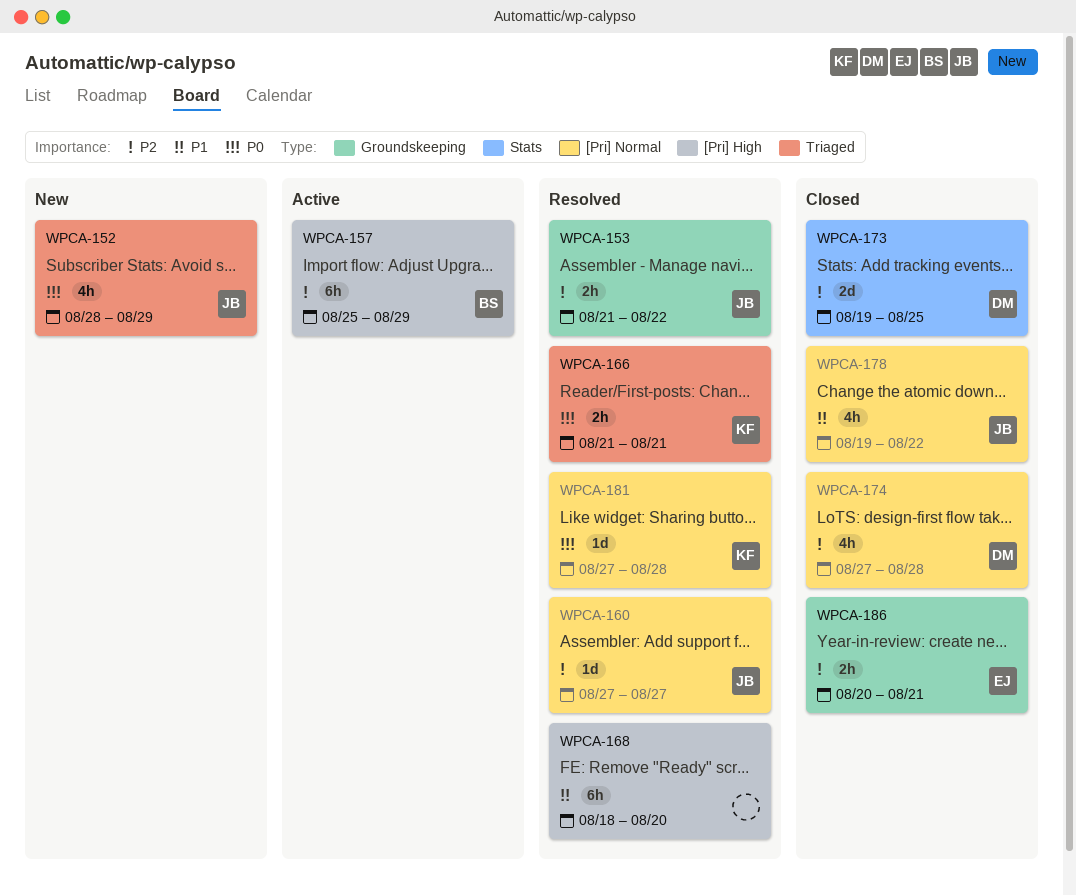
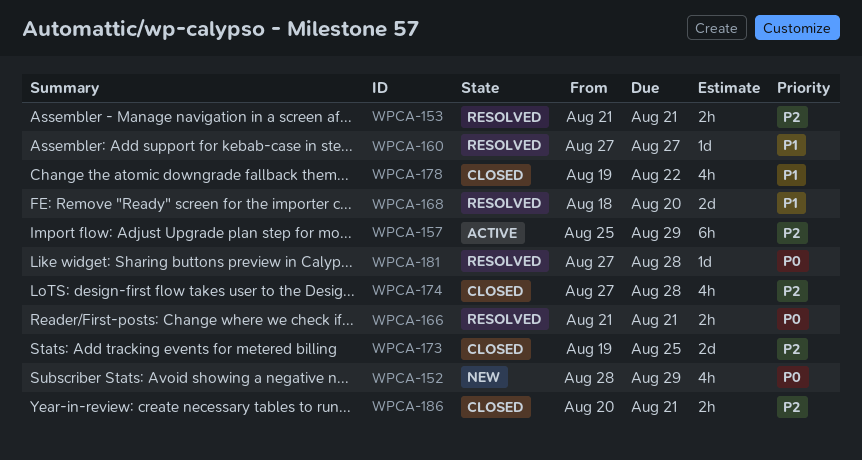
WPCA-153, due: Aug 22 -> Aug 21
WPCA-160, priority: P2 -> P1
WPCA-168, estimate: 6h -> 2d

